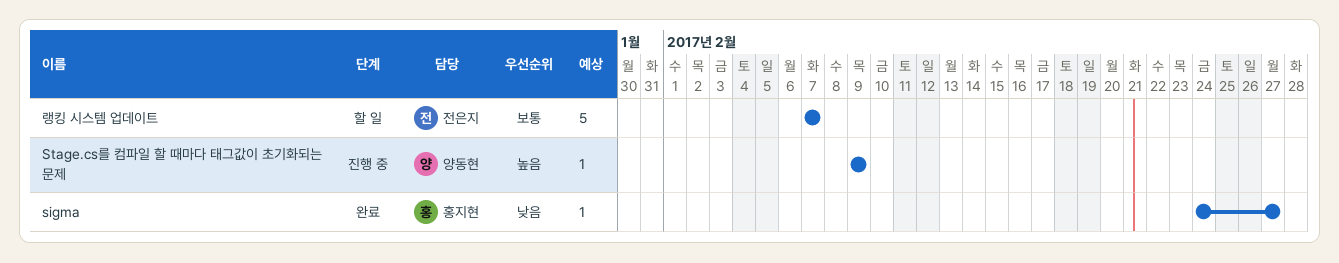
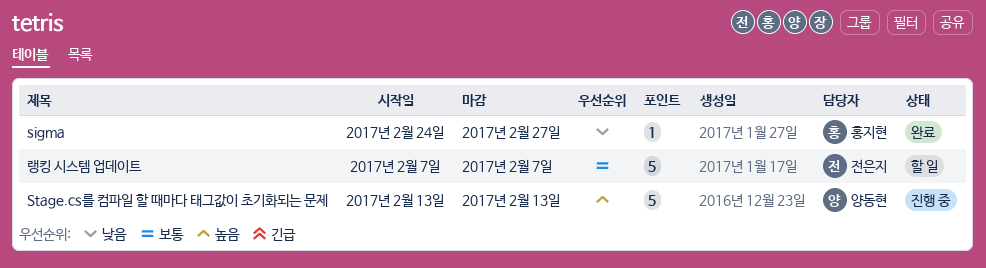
Stage.cs를 컴파일 할 때마다 태그값이 초기화되는 문제, estimate: 1 -> 5
Stage.cs를 컴파일 할 때마다 태그값이 초기화되는 문제, start: Feb 9 -> Feb 13
Stage.cs를 컴파일 할 때마다 태그값이 초기화되는 문제, due: Feb 9 -> Feb 13

